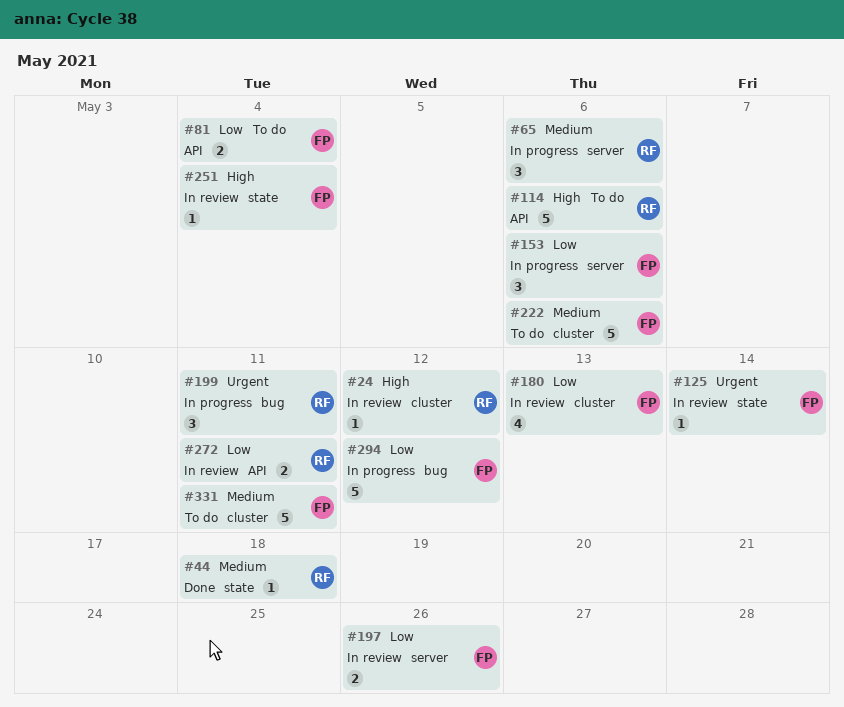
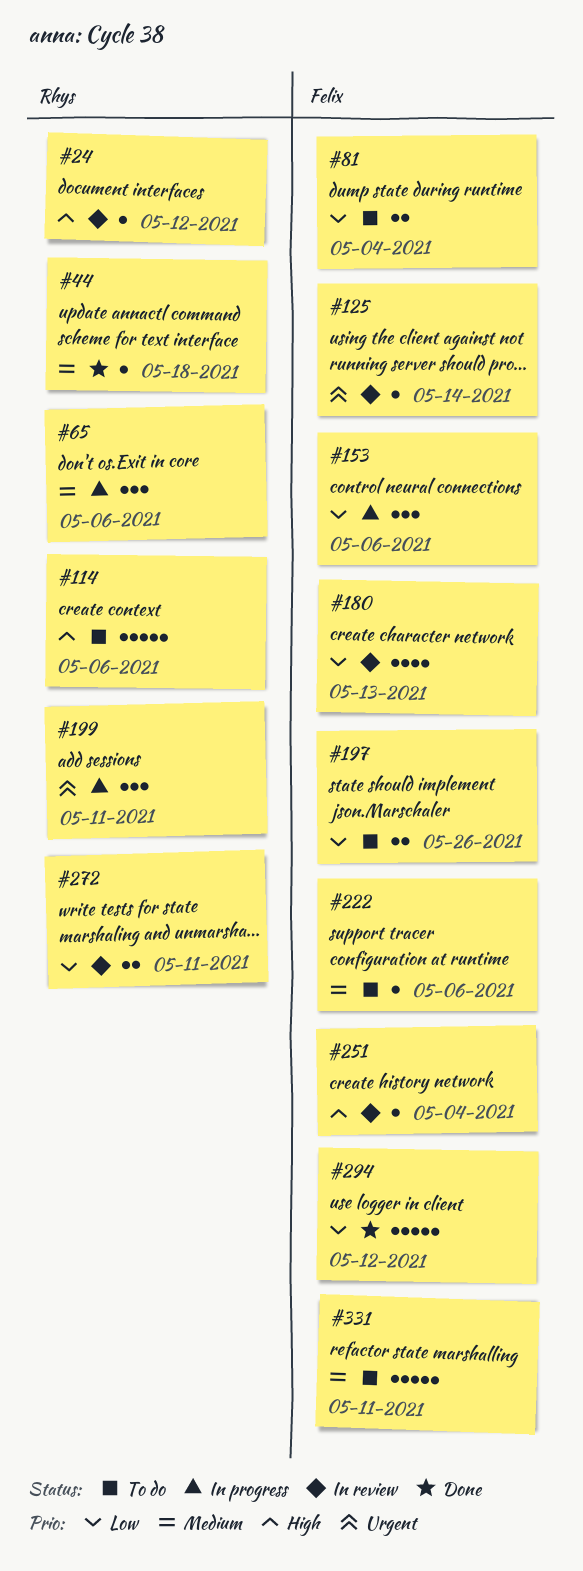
#197, status: In review -> To do
#222, estimate: 5 -> 1
#294, status: In progress -> Done

